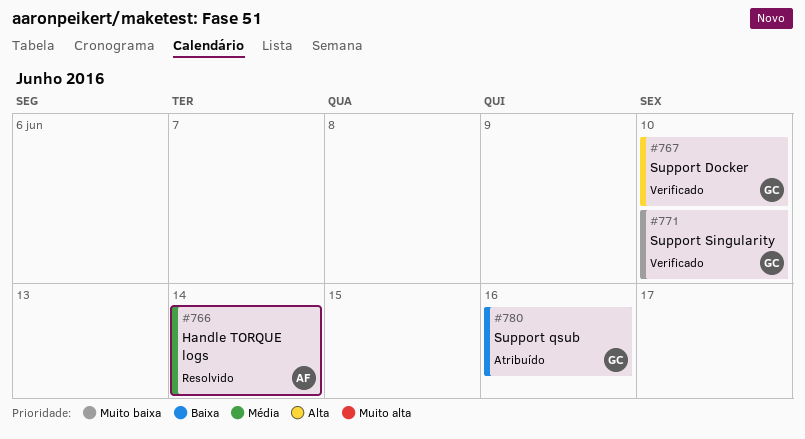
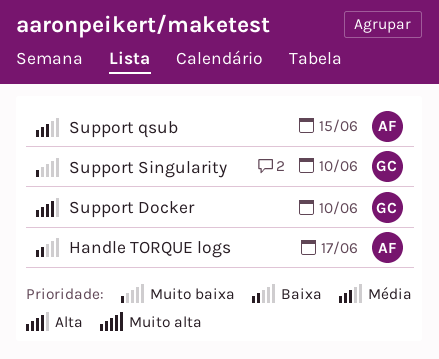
Handle TORQUE logs, priority: Média -> Baixa
Handle TORQUE logs, due: Jun 14 -> Jun 17
Support qsub, owner: GC -> AF
Support qsub, priority: Baixa -> Média
Support qsub, due: Jun 16 -> Jun 15

